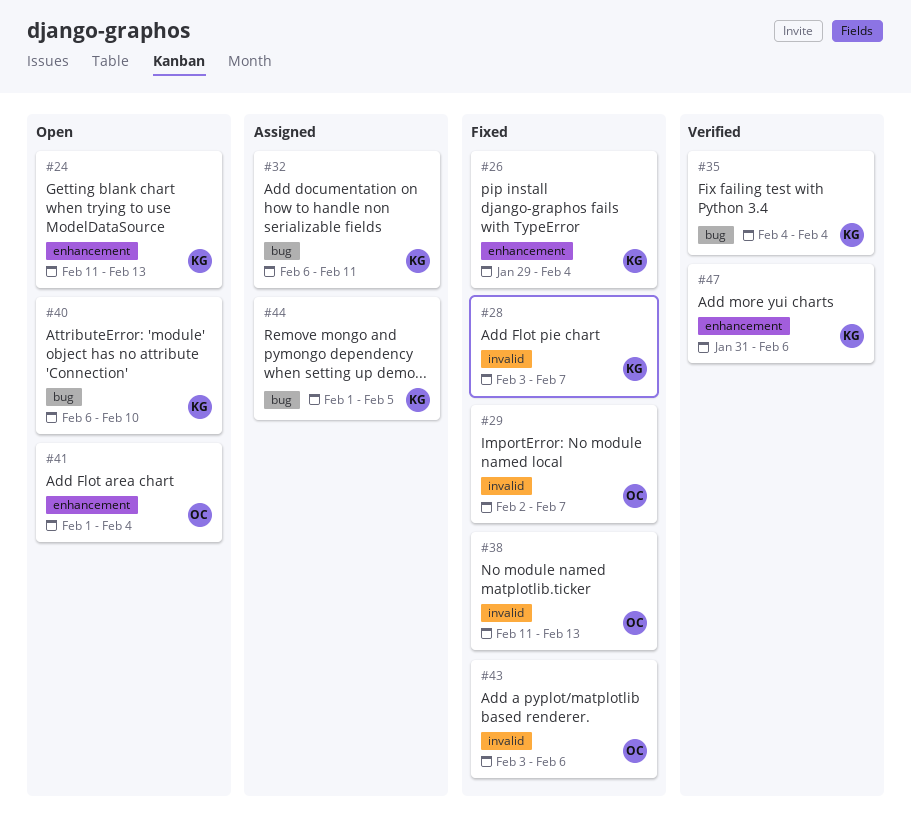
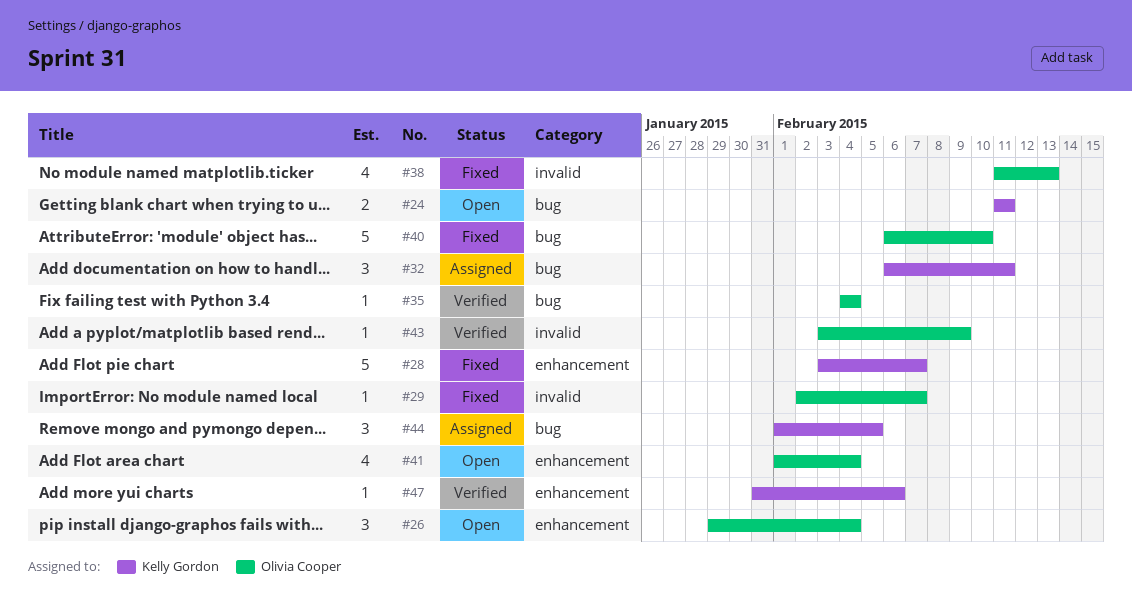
#24, label: enhancement -> bug
#24, due: Feb 13 -> Feb 11
#26, status: Fixed -> Open
#26, owner: Kelly Gordon -> Olivia Cooper
#28, label: invalid -> enhancement
#35, owner: Kelly Gordon -> Olivia Cooper
#40, status: Open -> Fixed
#40, owner: Kelly Gordon -> Olivia Cooper
#43, status: Fixed -> Verified
#43, due: Feb 6 -> Feb 9

